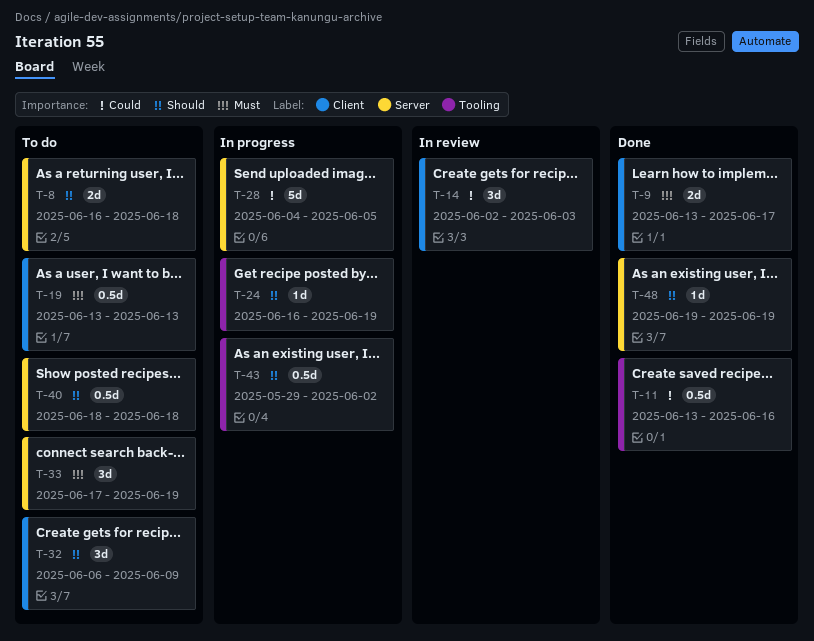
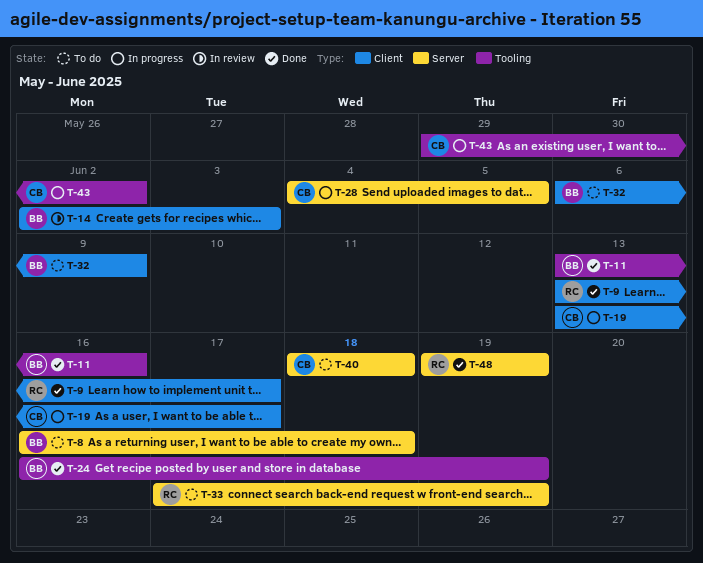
T-19, status: To do -> In progress
T-19, due: Jun 13 -> Jun 17
T-24, status: In progress -> Done

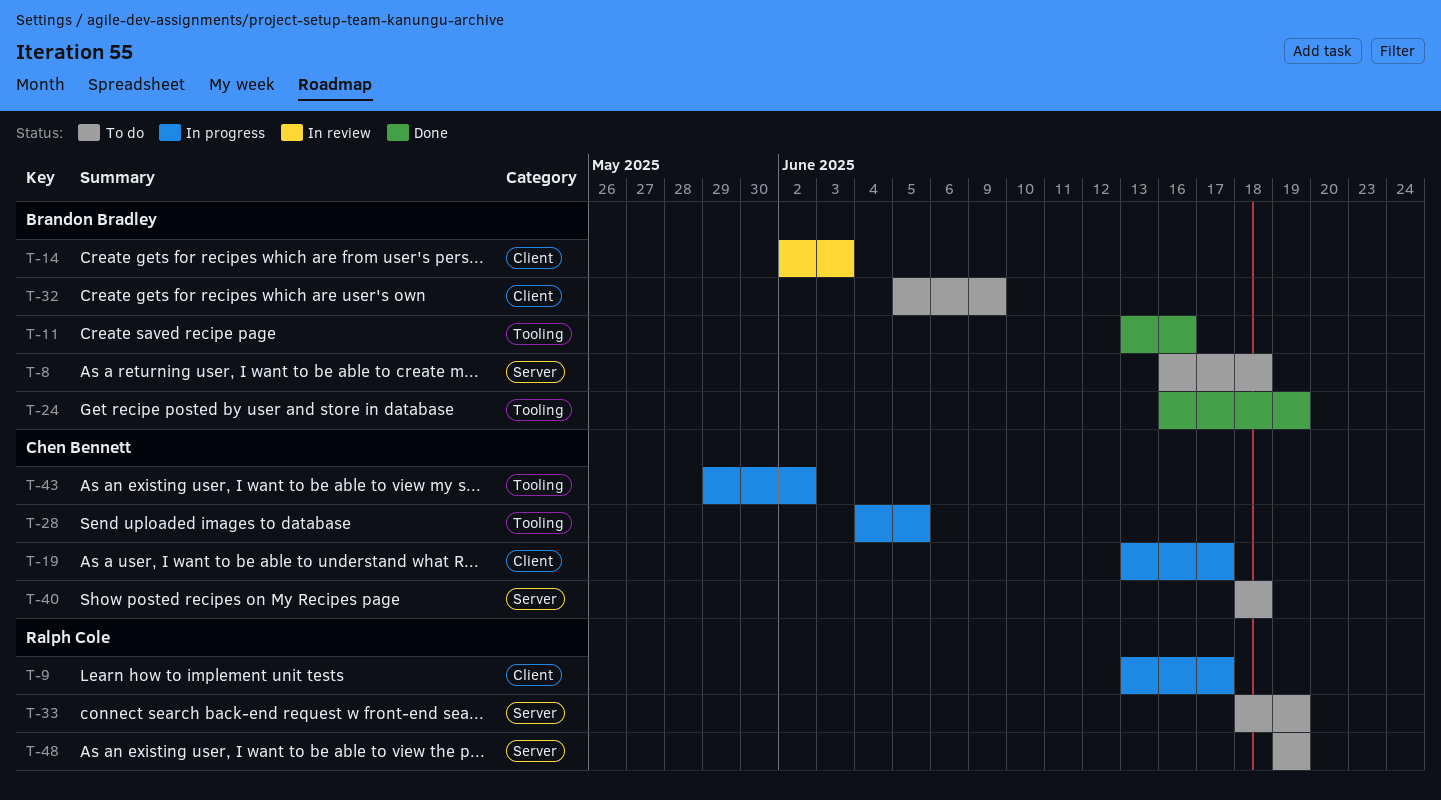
T-9, status: Done -> In progress
T-28, label: Server -> Tooling
T-32, start: Jun 6 -> Jun 5
T-33, start: Jun 17 -> Jun 18
T-48, status: Done -> To do

